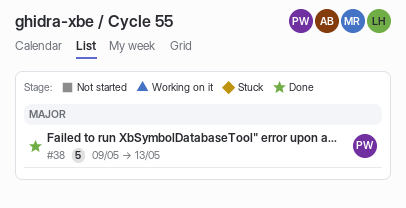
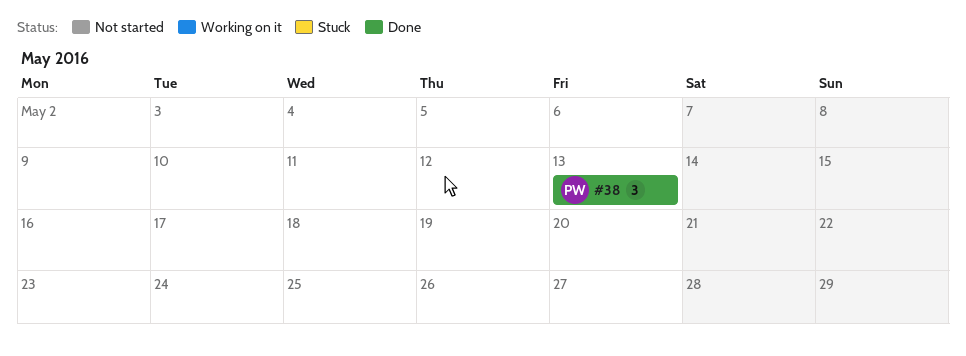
#38, estimate: 5 -> 3
#38, start: May 9 -> May 13

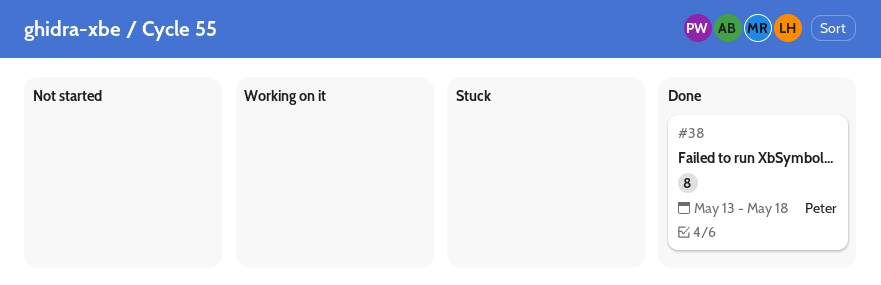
#38, estimate: 3 -> 8
#38, due: May 13 -> May 18

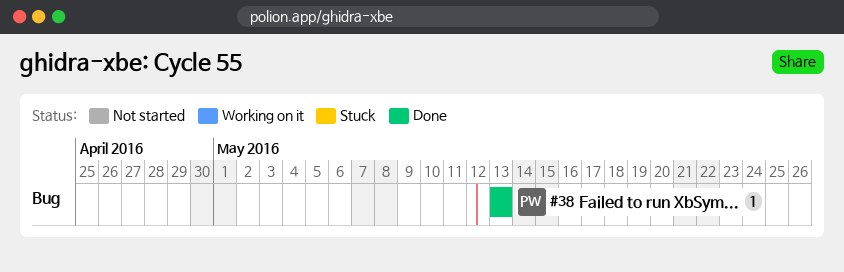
#38, estimate: 8 -> 1
#38, due: May 18 -> May 13

